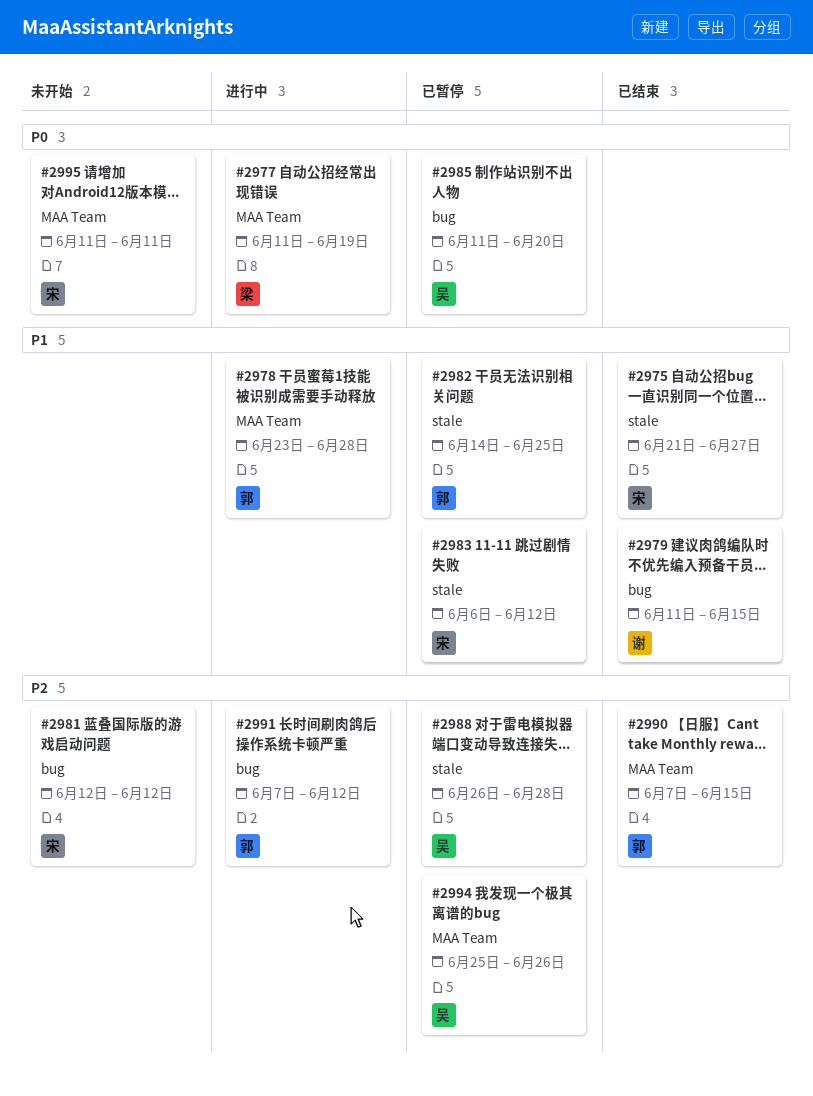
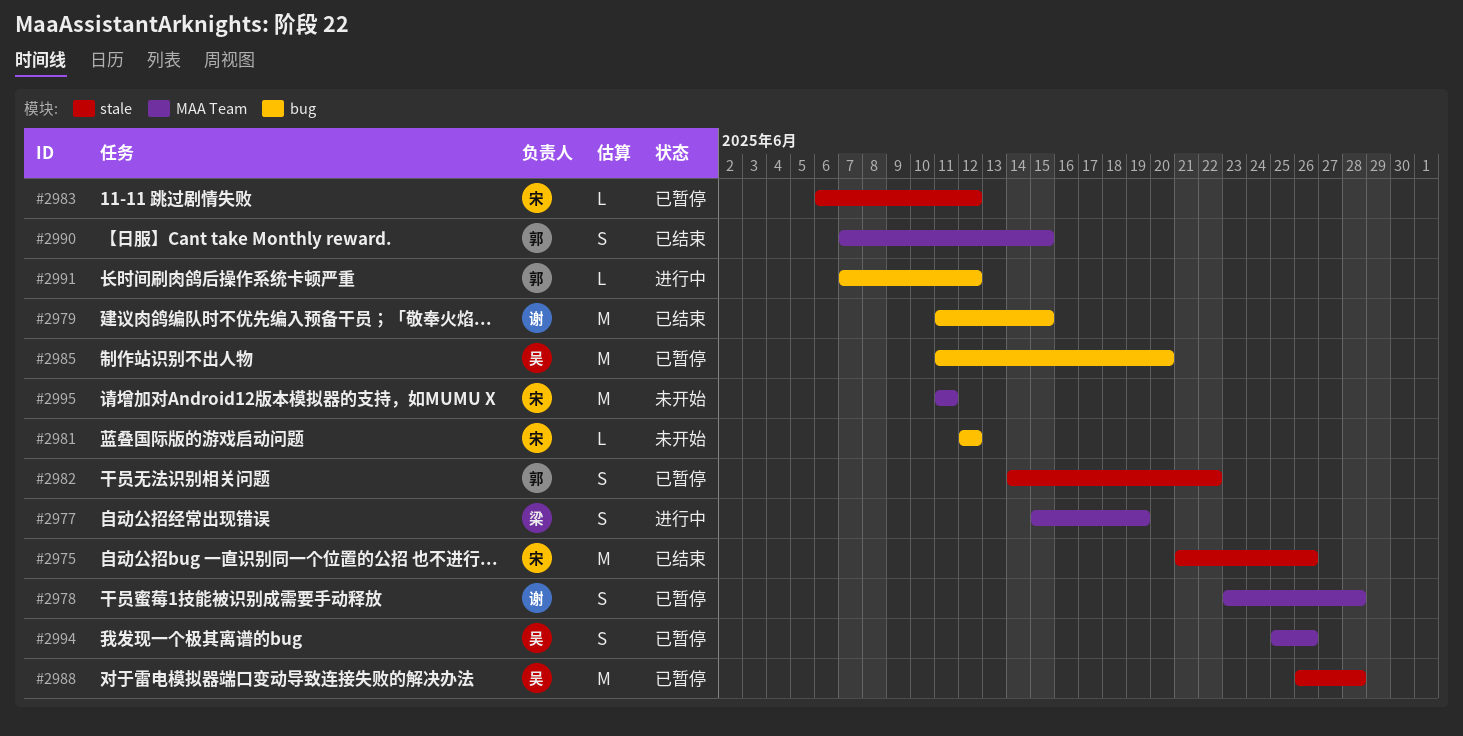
#2975, due: Jun 27 -> Jun 26
#2977, start: Jun 11 -> Jun 15
#2978, status: 进行中 -> 已暂停
#2978, owner: 郭 -> 谢
#2982, due: Jun 25 -> Jun 22

